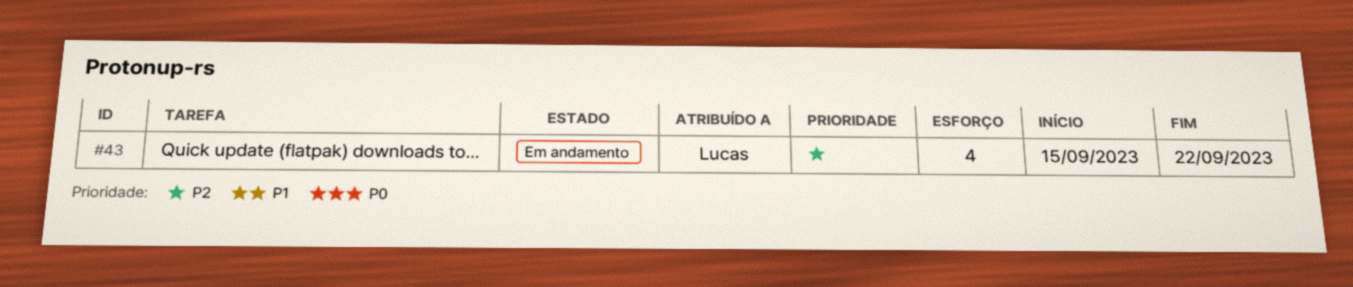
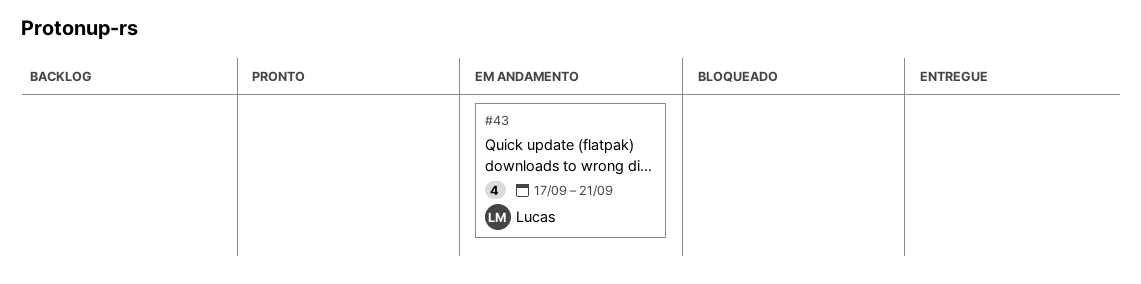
#43, start: Sep 15 -> Sep 17
#43, due: Sep 22 -> Sep 21

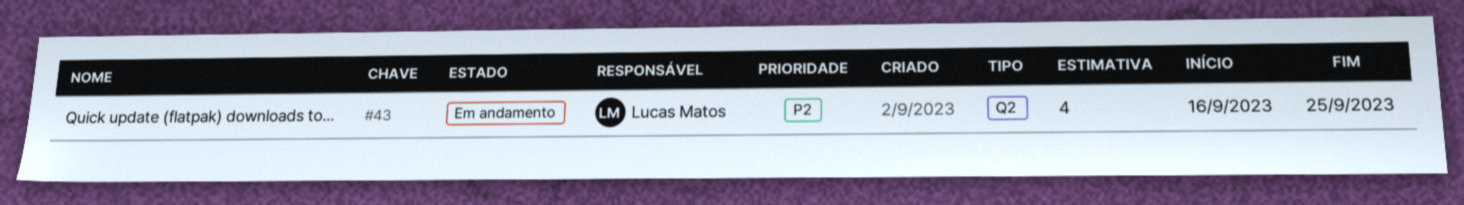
#43, start: Sep 17 -> Sep 16
#43, due: Sep 21 -> Sep 25

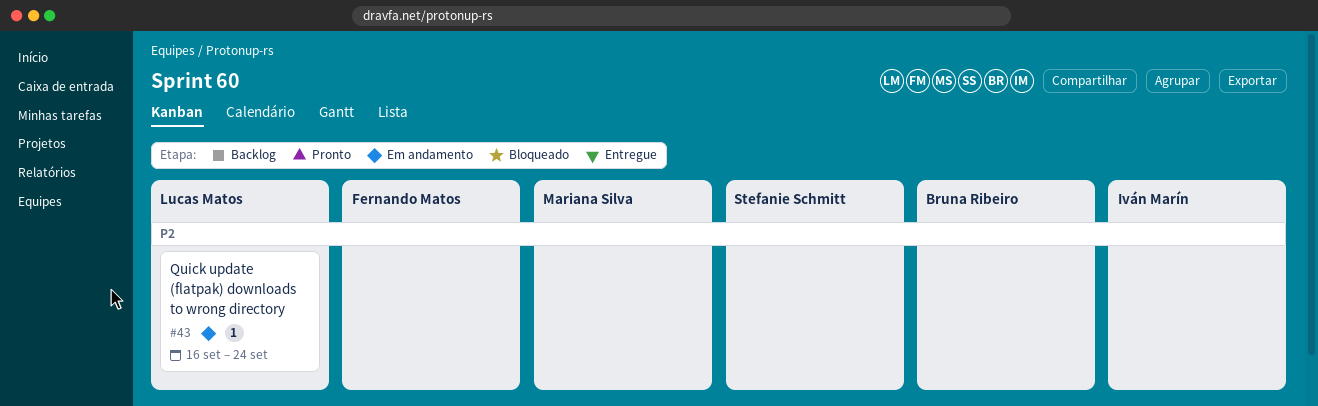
#43, estimate: 4 -> 1
#43, due: Sep 25 -> Sep 24

